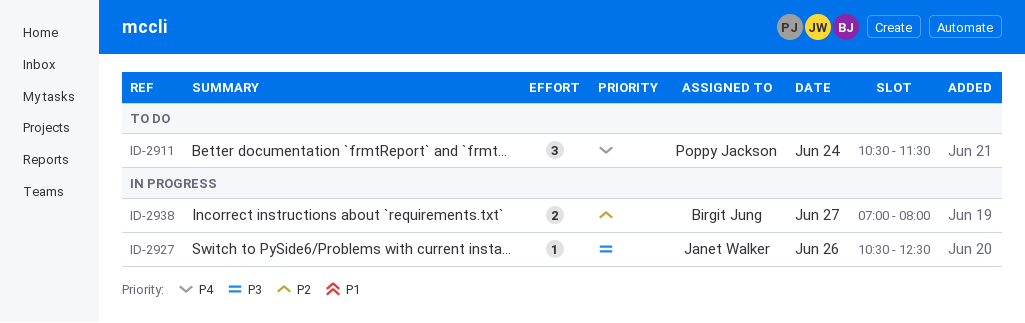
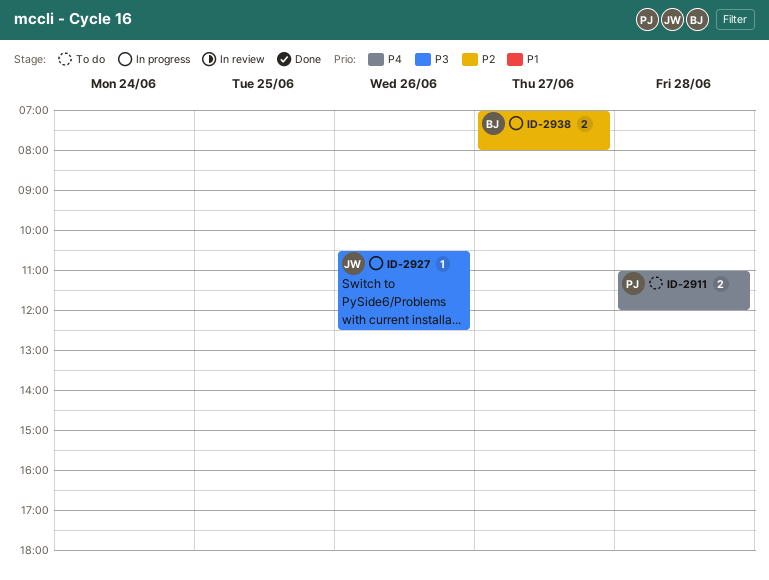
ID-2911, estimate: 3 -> 2
ID-2911, day: Jun 24 -> Jun 28
ID-2911, begins: 10:30 -> 11:00
ID-2911, ends: 11:30 -> 12:00

